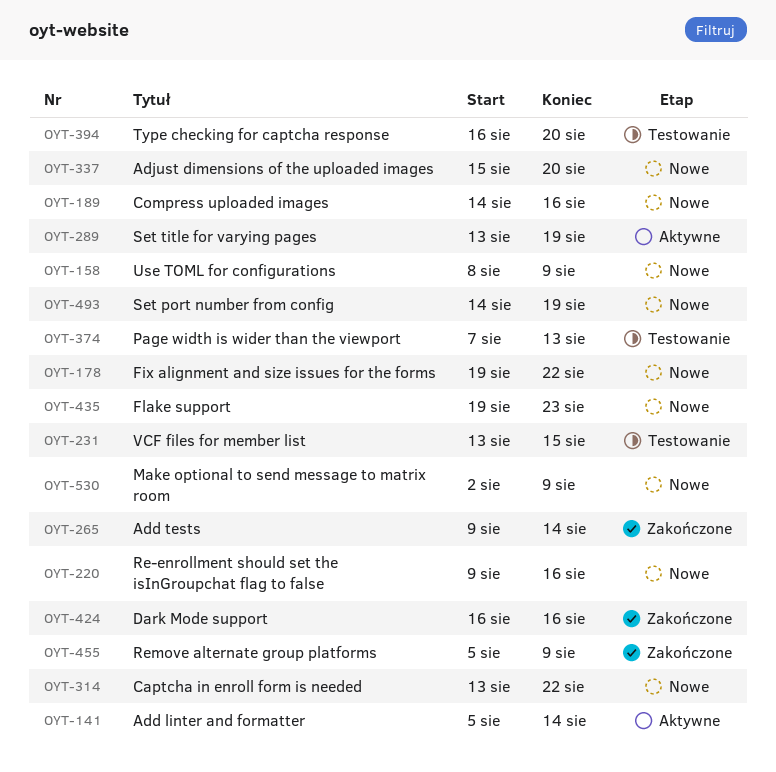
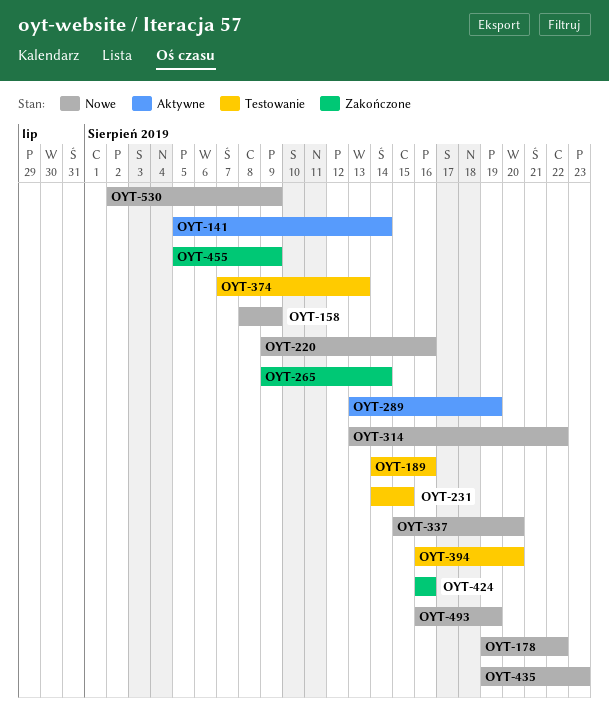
OYT-189, status: Nowe -> Testowanie
OYT-231, start: Aug 13 -> Aug 14
OYT-493, start: Aug 14 -> Aug 16

